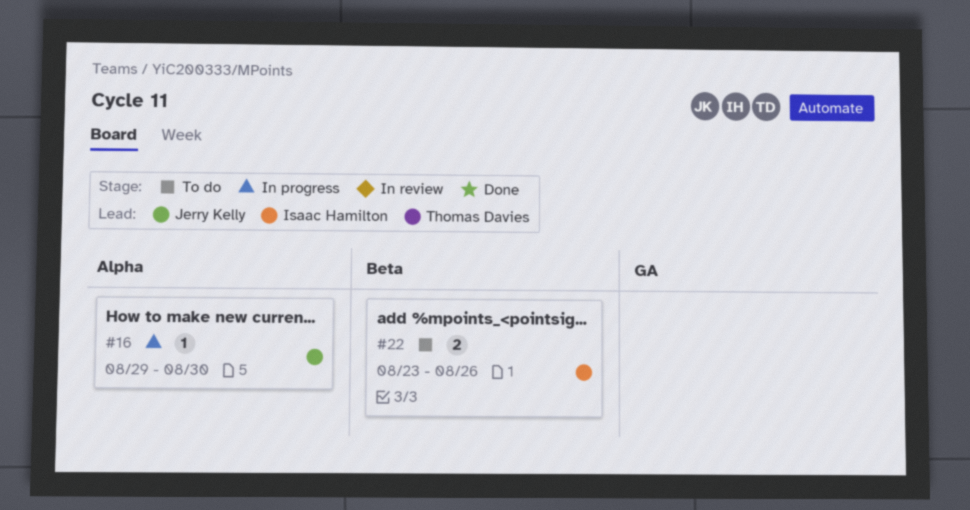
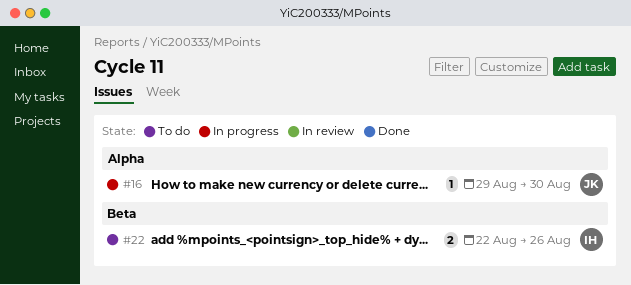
#22, start: Aug 23 -> Aug 22

